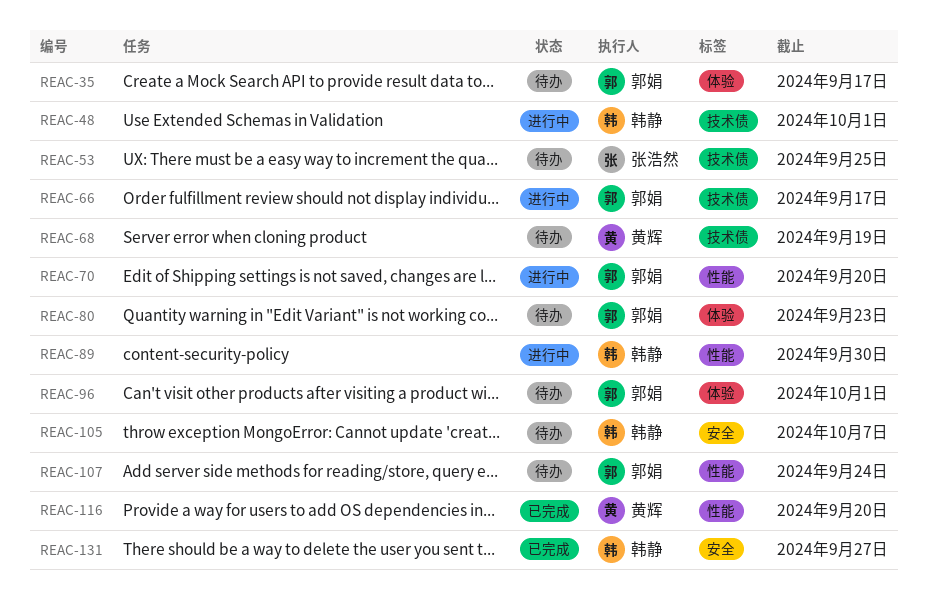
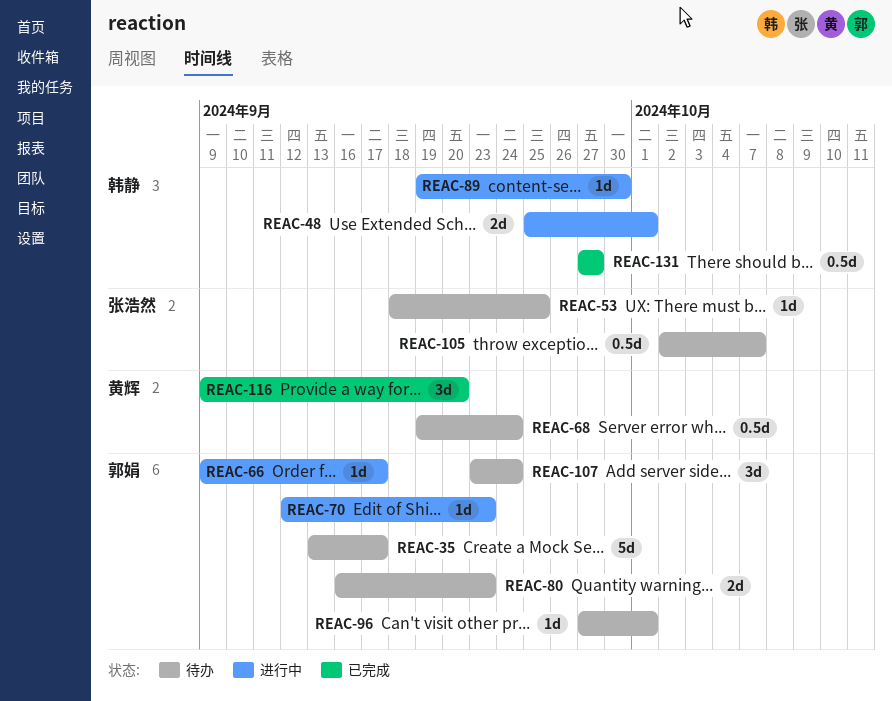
REAC-68, due: Sep 19 -> Sep 24
REAC-70, due: Sep 20 -> Sep 23
REAC-105, owner: 韩静 -> 张浩然

